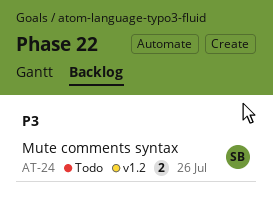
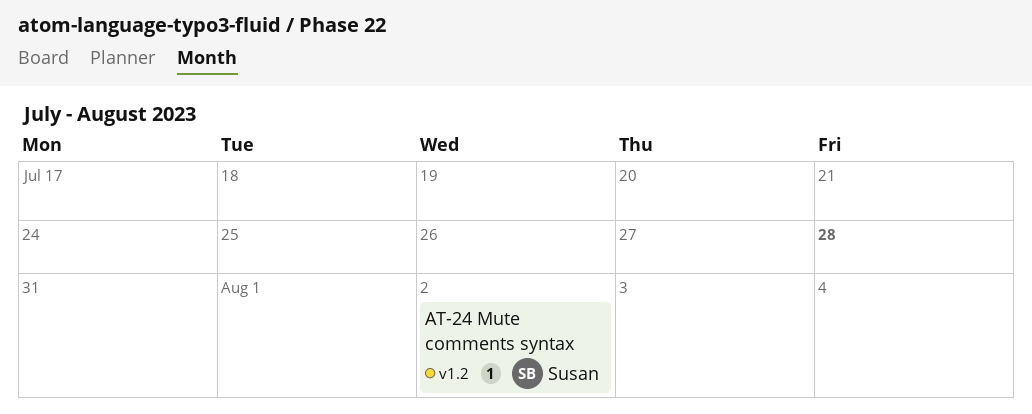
AT-24, estimate: 2 -> 1
AT-24, due: Jul 26 -> Aug 2

